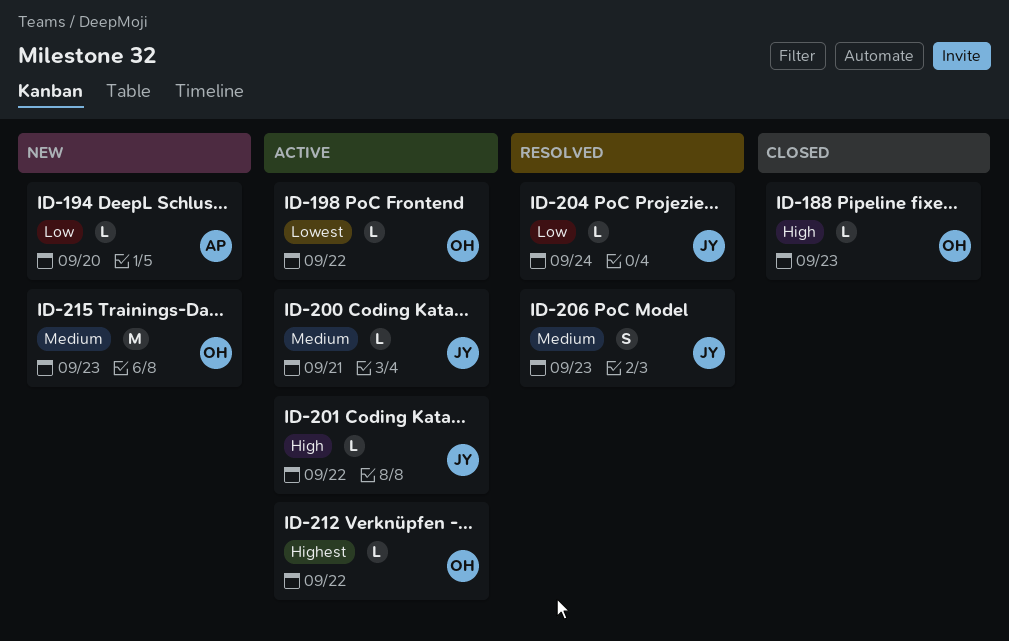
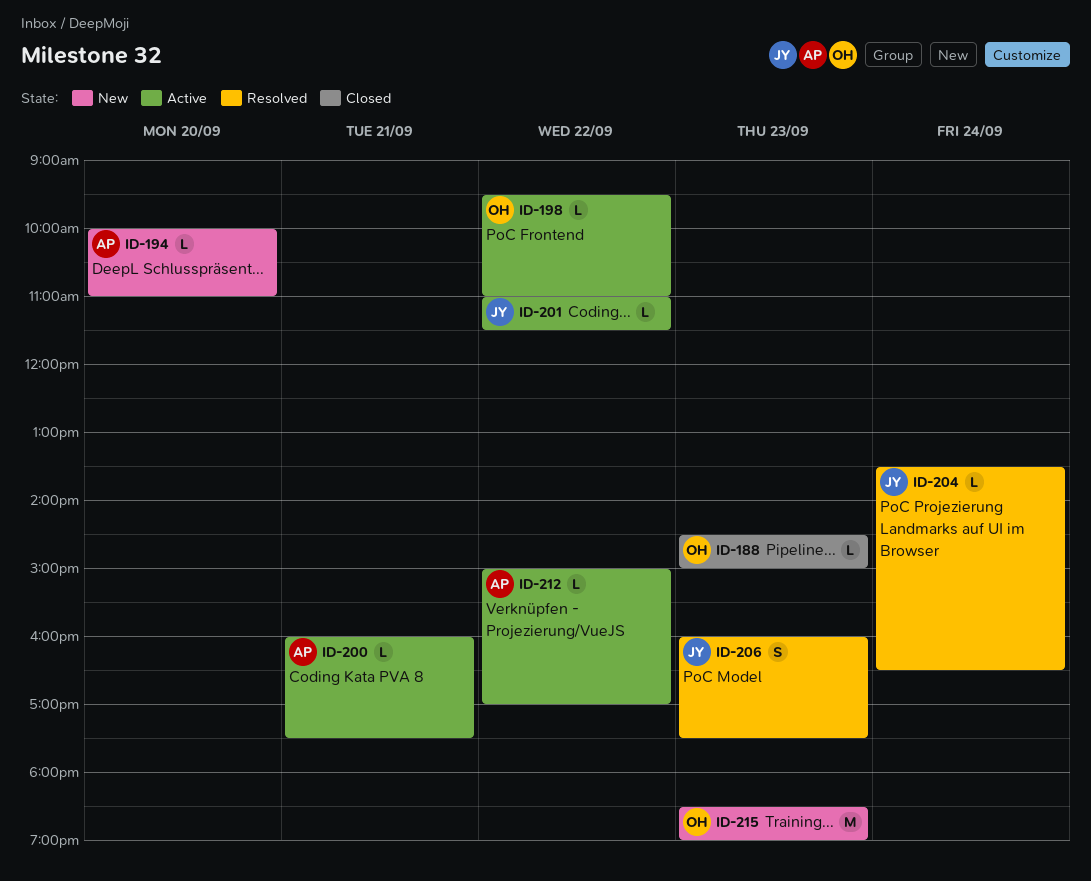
ID-200, owner: JY -> AP
ID-212, owner: OH -> AP

